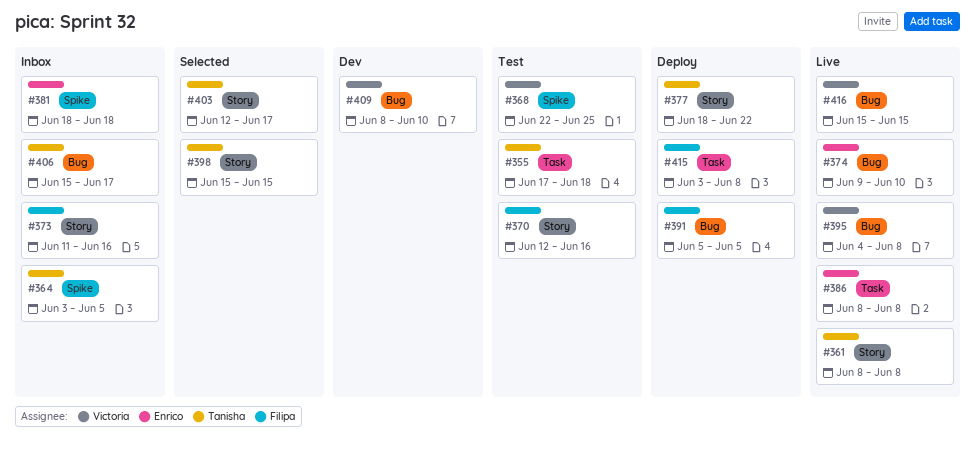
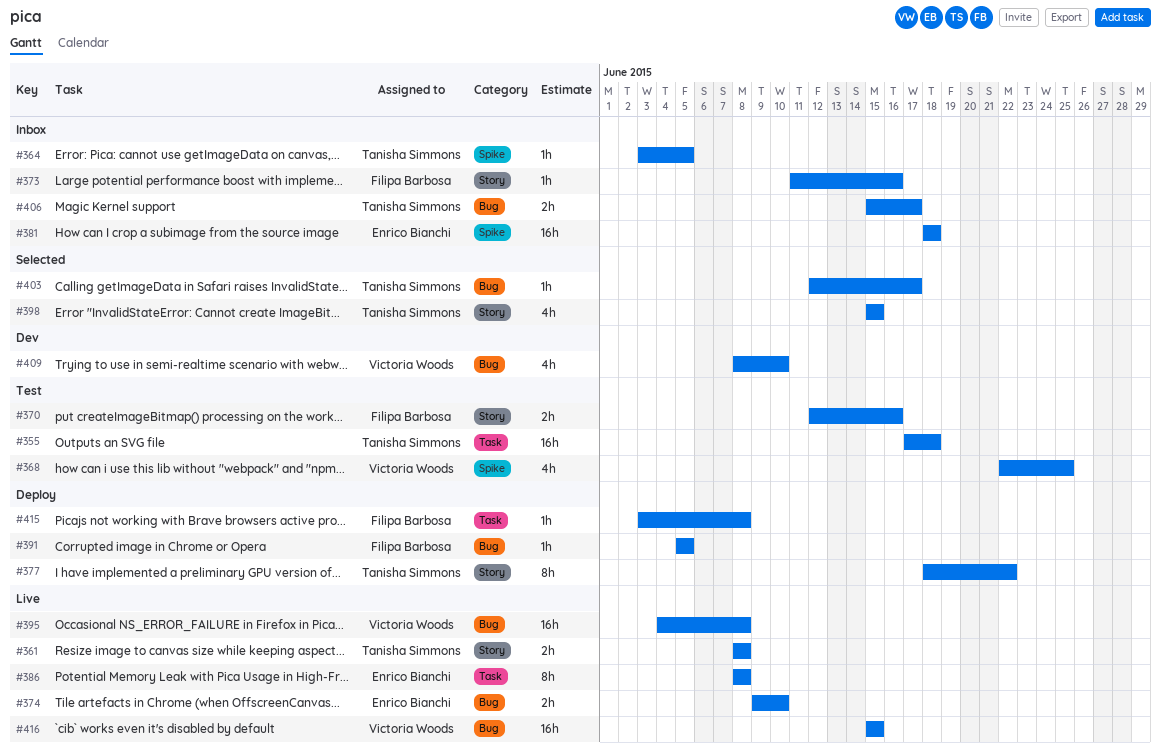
#403, label: Story -> Bug

